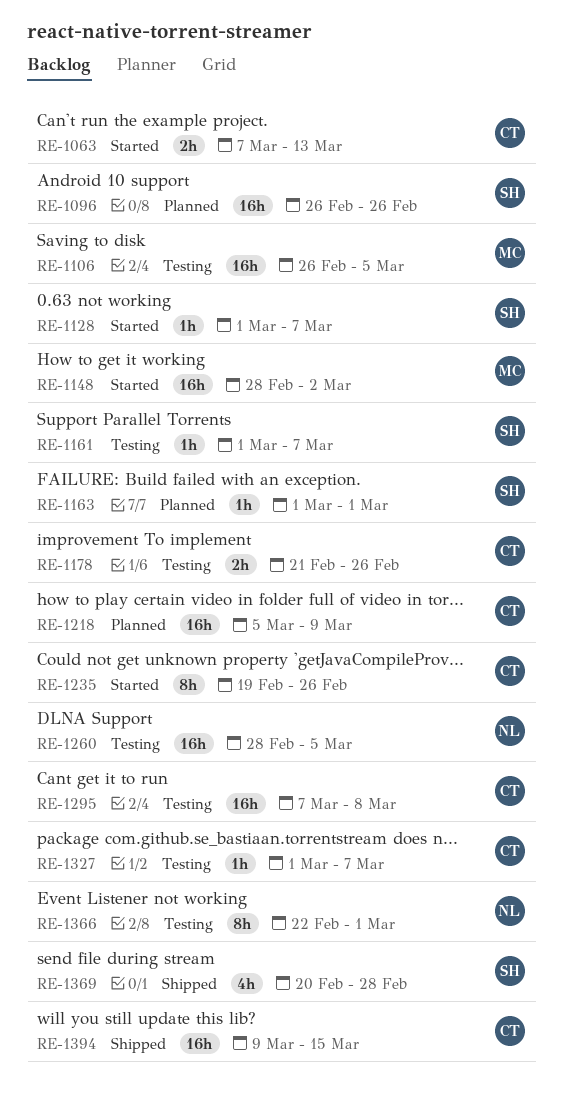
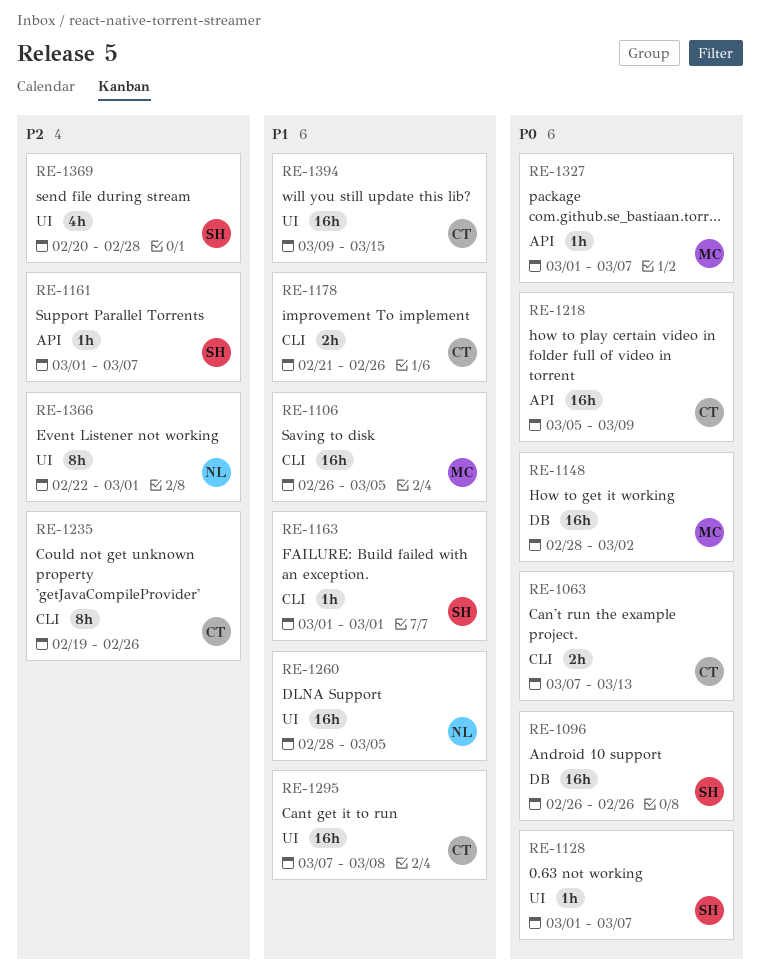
RE-1327, owner: CT -> MC

